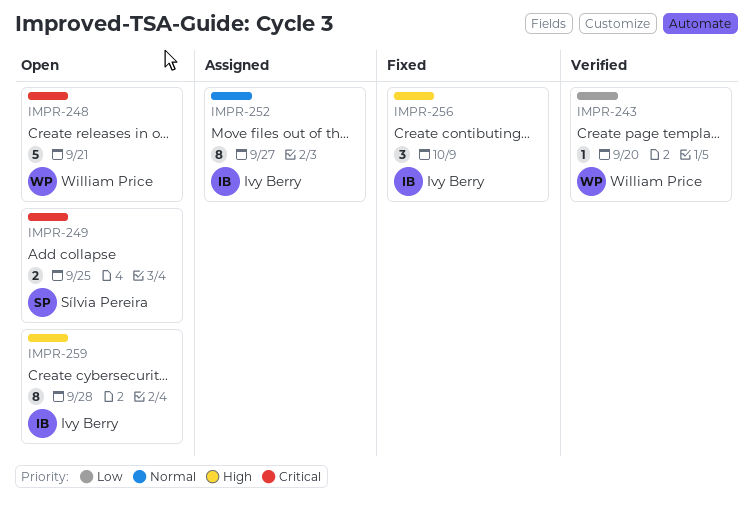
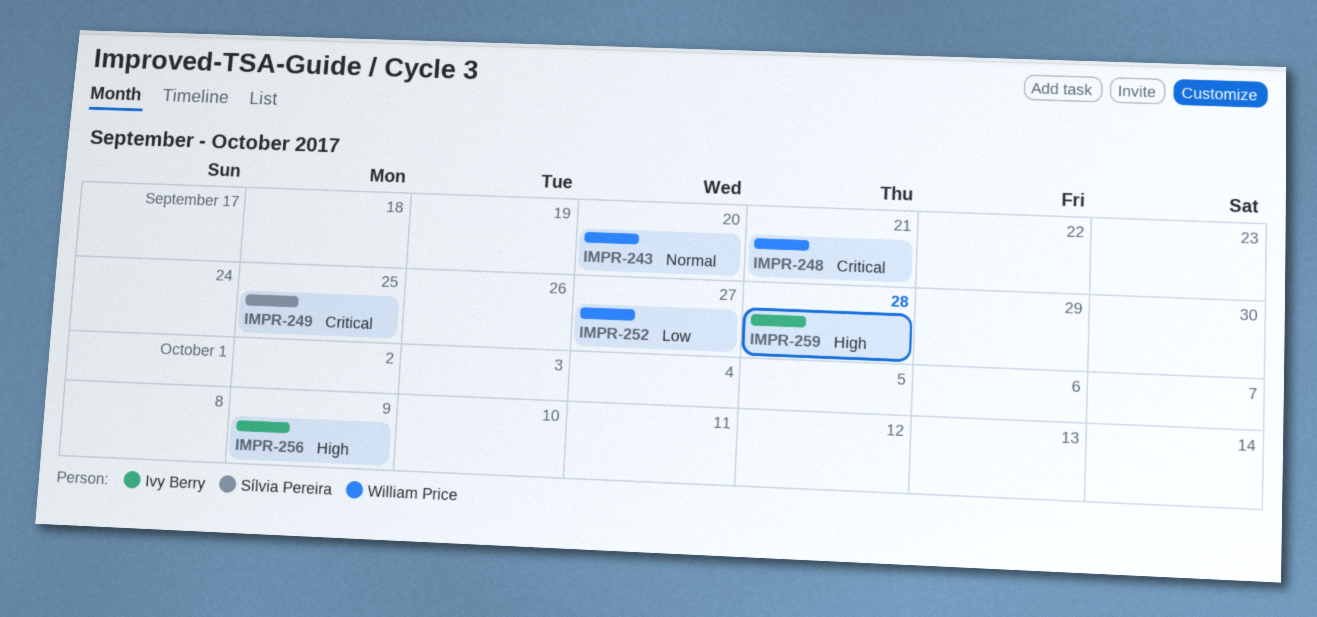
IMPR-243, priority: Low -> Normal
IMPR-252, owner: Ivy Berry -> William Price
IMPR-252, priority: Normal -> Low

